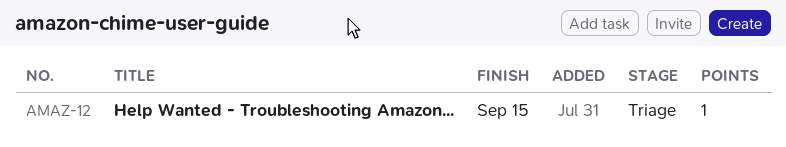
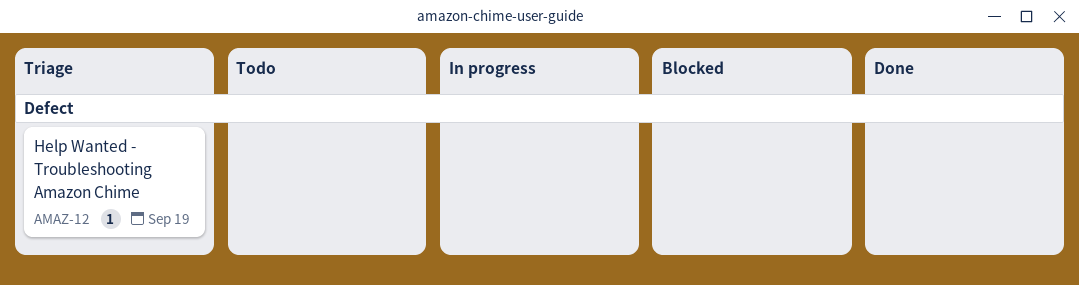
AMAZ-12, due: Sep 15 -> Sep 19

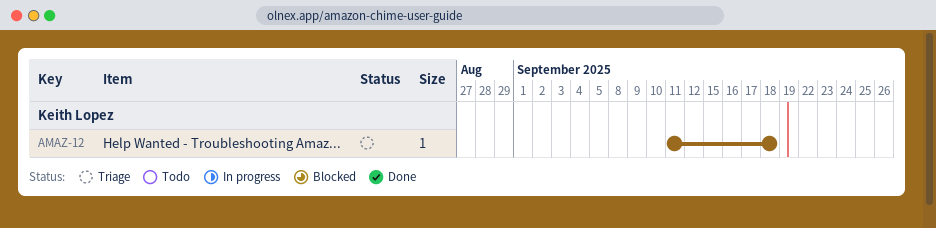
AMAZ-12, due: Sep 19 -> Sep 18

